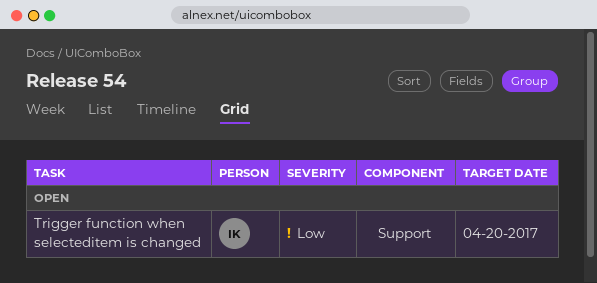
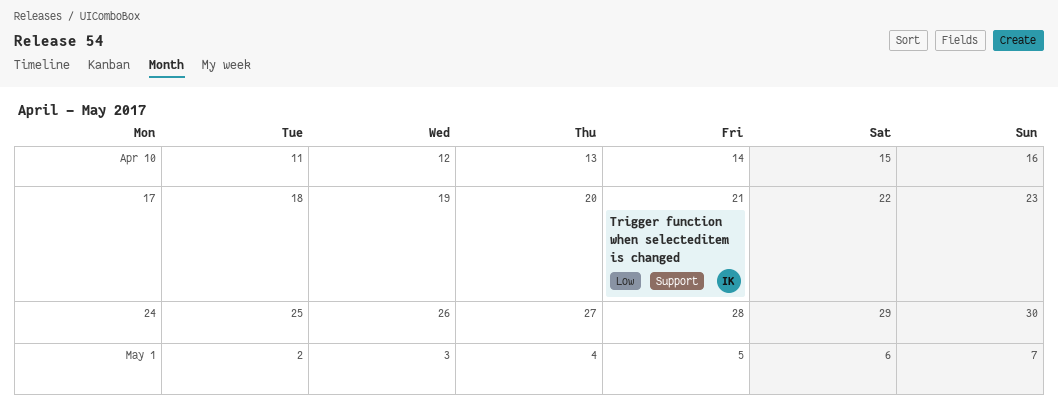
Trigger function when selecteditem is changed, due: Apr 20 -> Apr 21

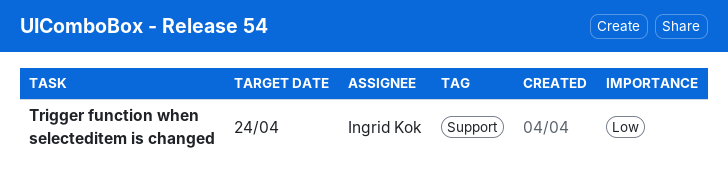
Trigger function when selecteditem is changed, due: Apr 21 -> Apr 24

